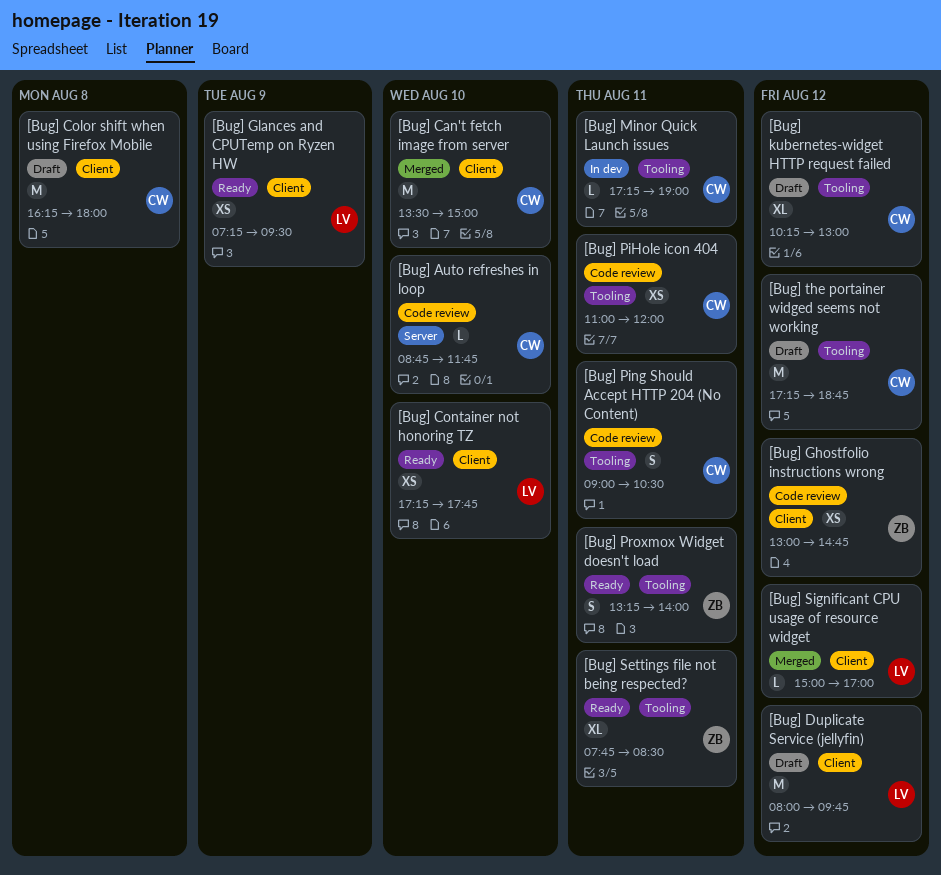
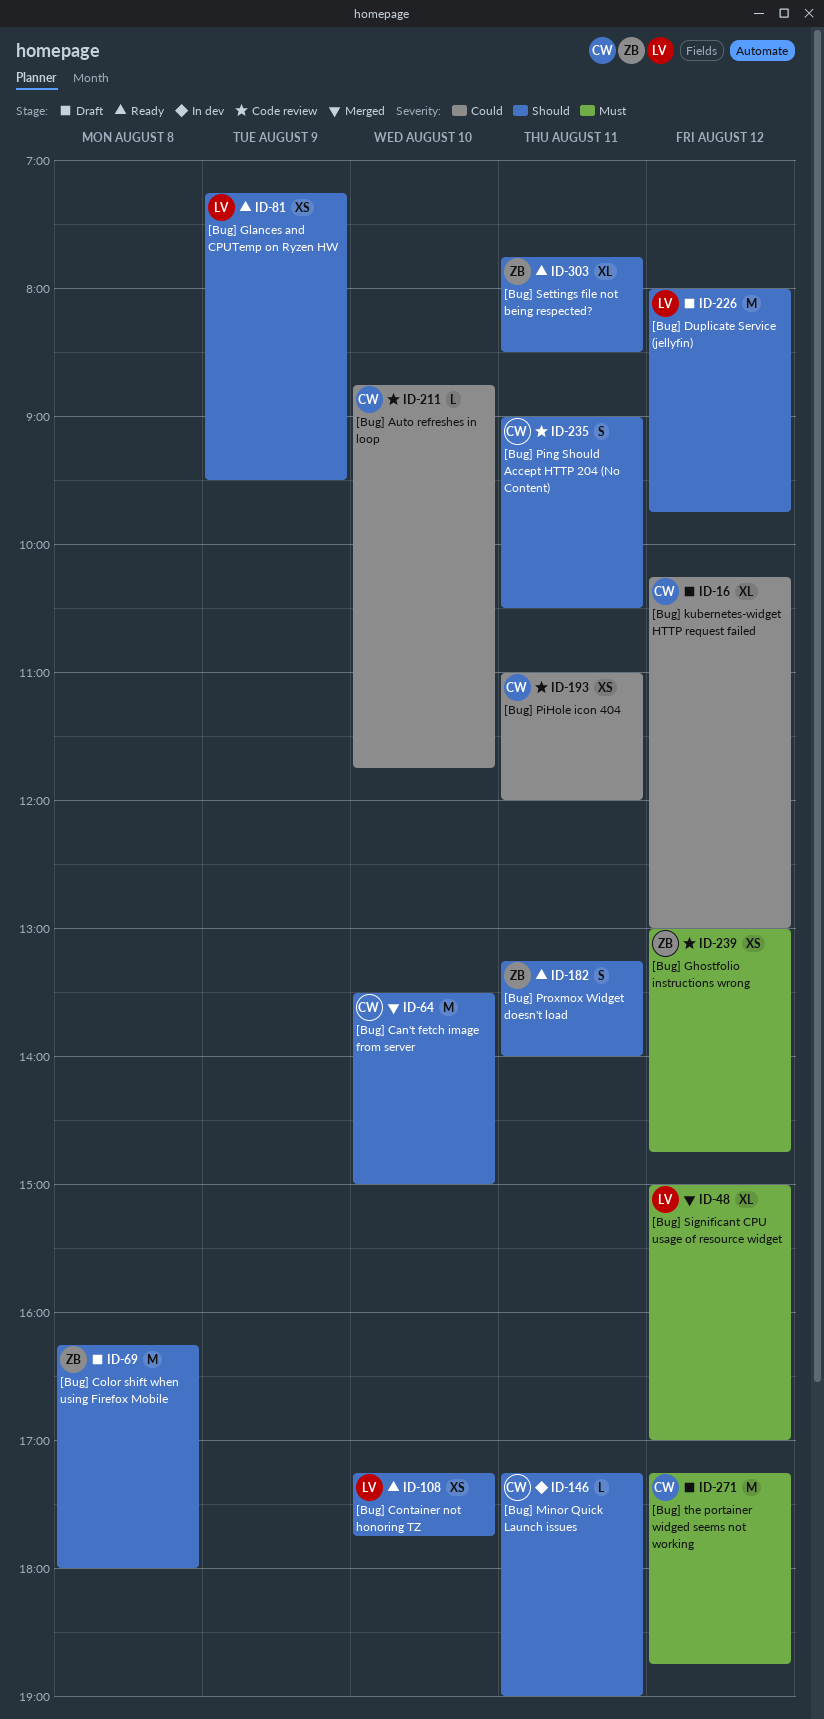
[Bug] Color shift when using Firefox Mobile, owner: CW -> ZB
[Bug] Significant CPU usage of resource widget, estimate: L -> XL

